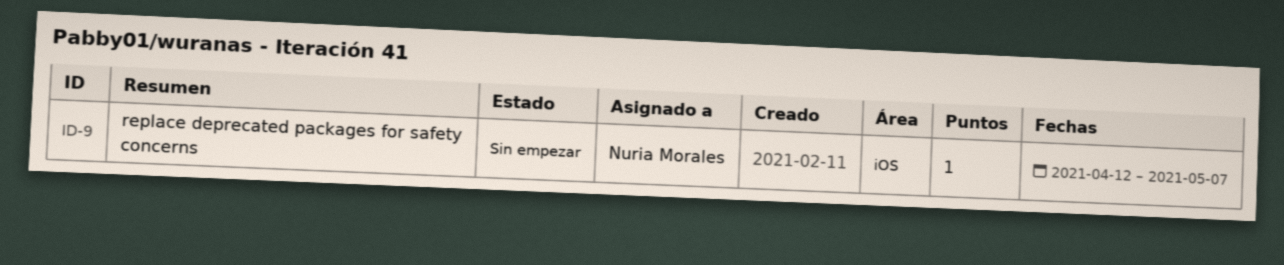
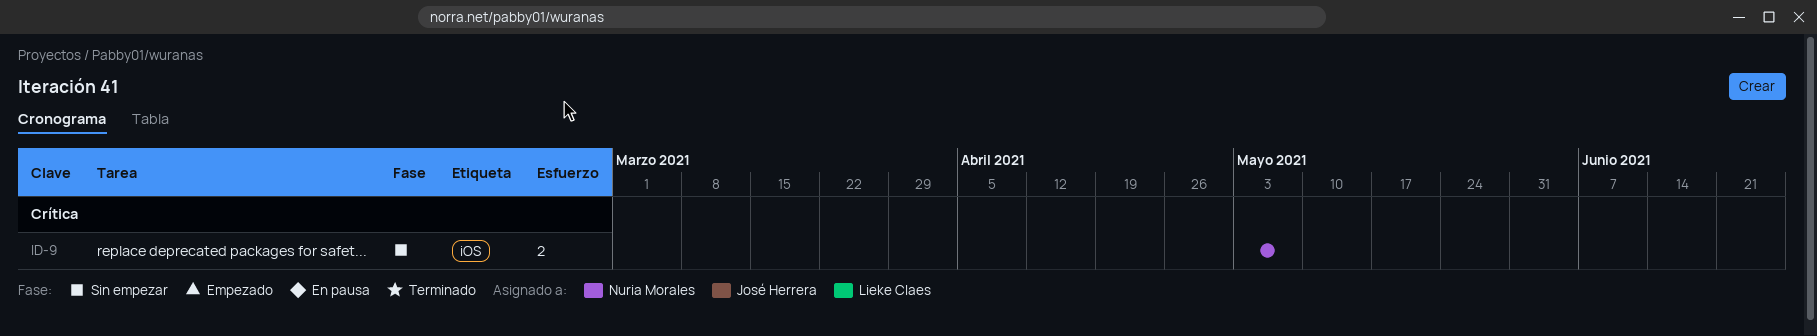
ID-9, estimate: 1 -> 2
ID-9, start: Apr 12 -> May 3

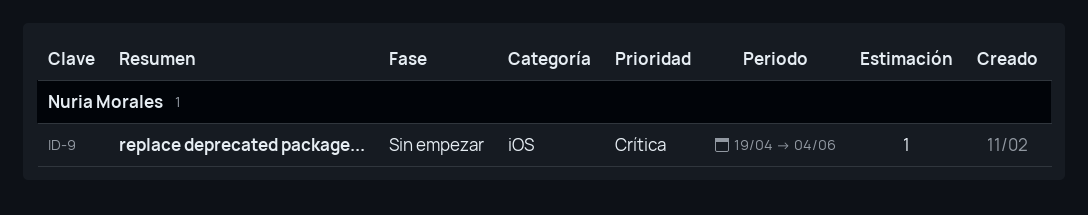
ID-9, estimate: 2 -> 1
ID-9, start: May 3 -> Apr 19
ID-9, due: May 7 -> Jun 4

